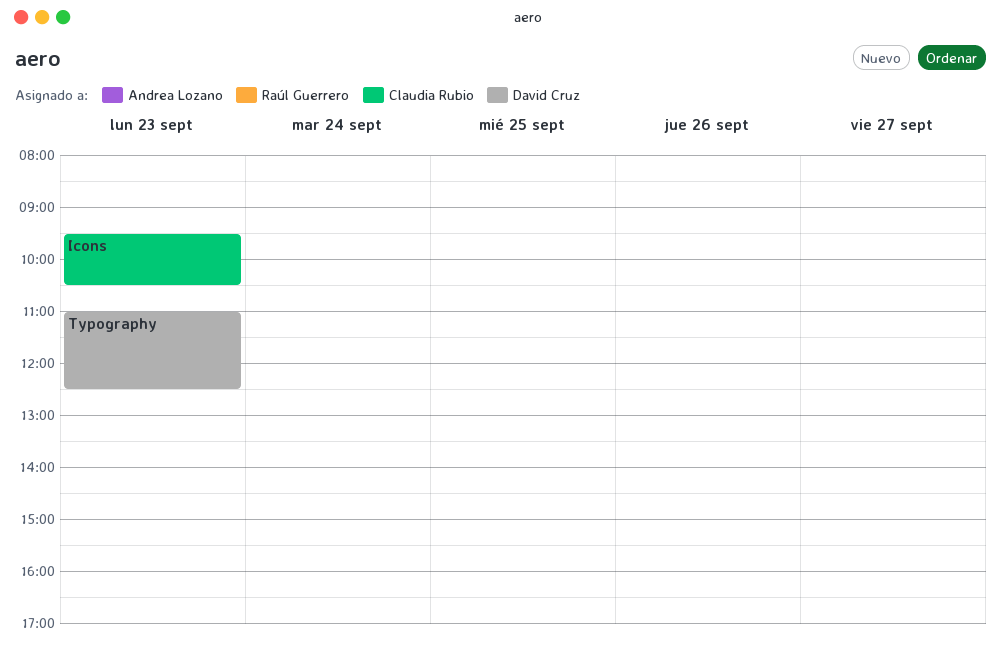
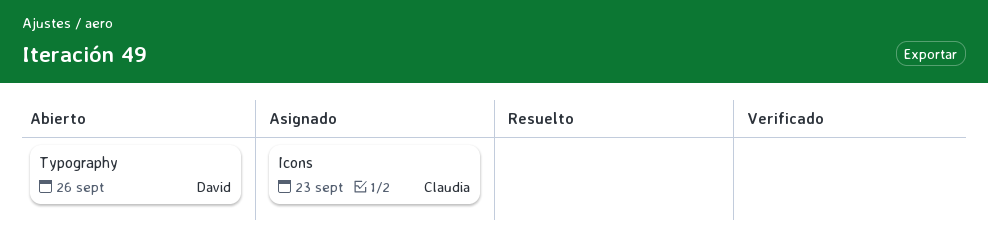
Typography, day: Sep 23 -> Sep 26

